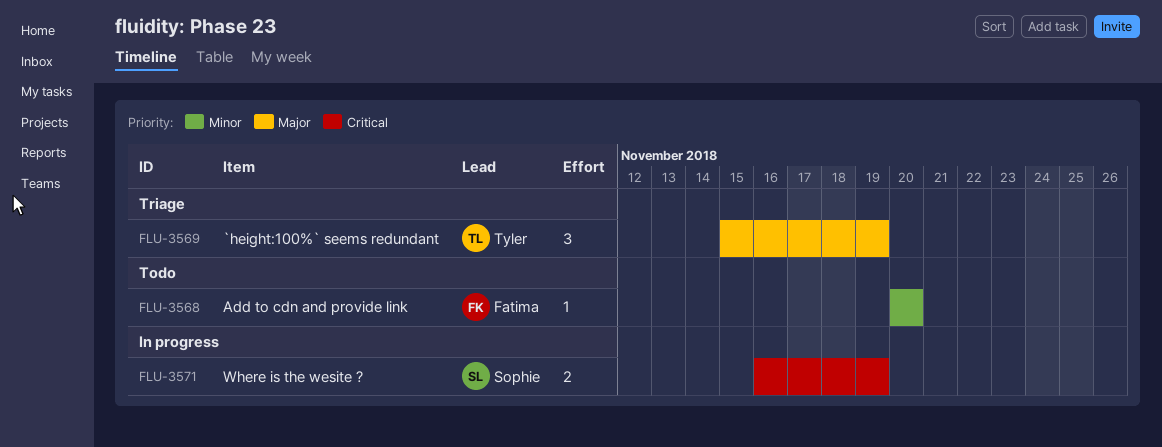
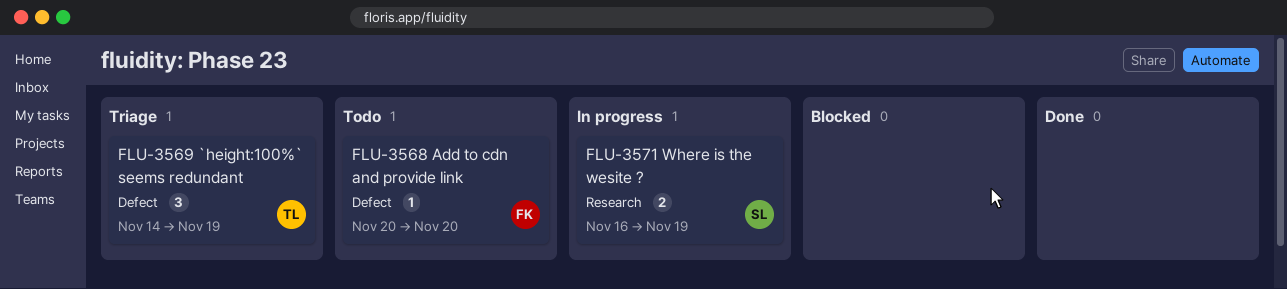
FLU-3569, start: Nov 15 -> Nov 14

